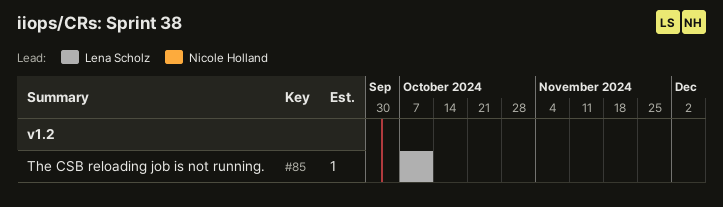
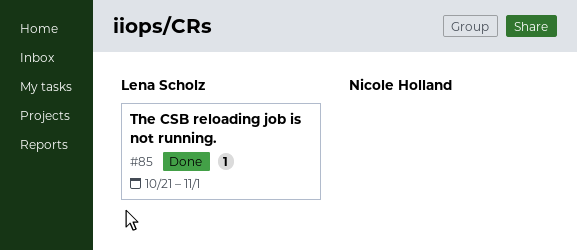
#85, start: Oct 7 -> Oct 21
#85, due: Oct 11 -> Nov 1

